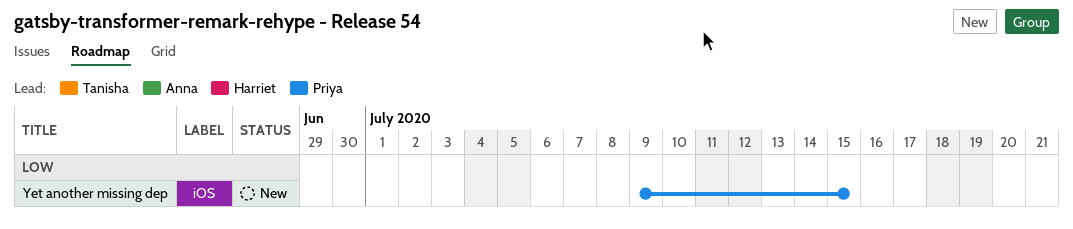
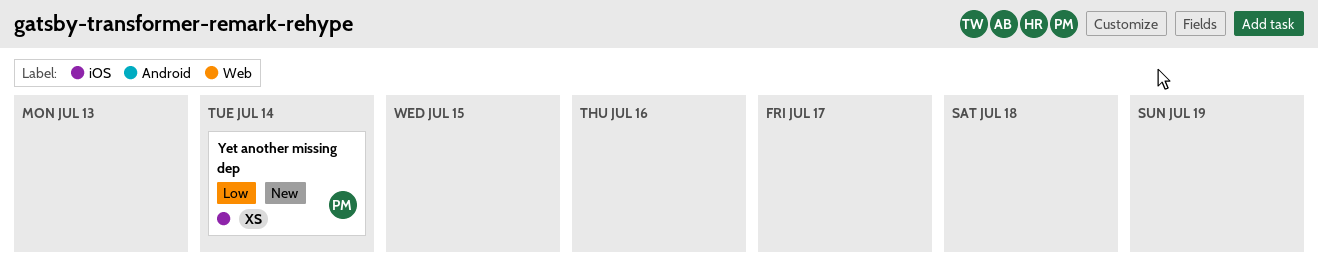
Yet another missing dep, due: Jul 15 -> Jul 14

